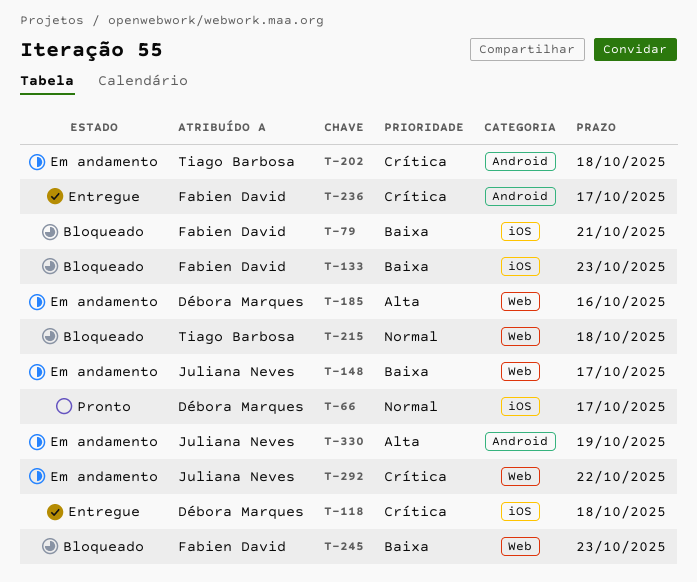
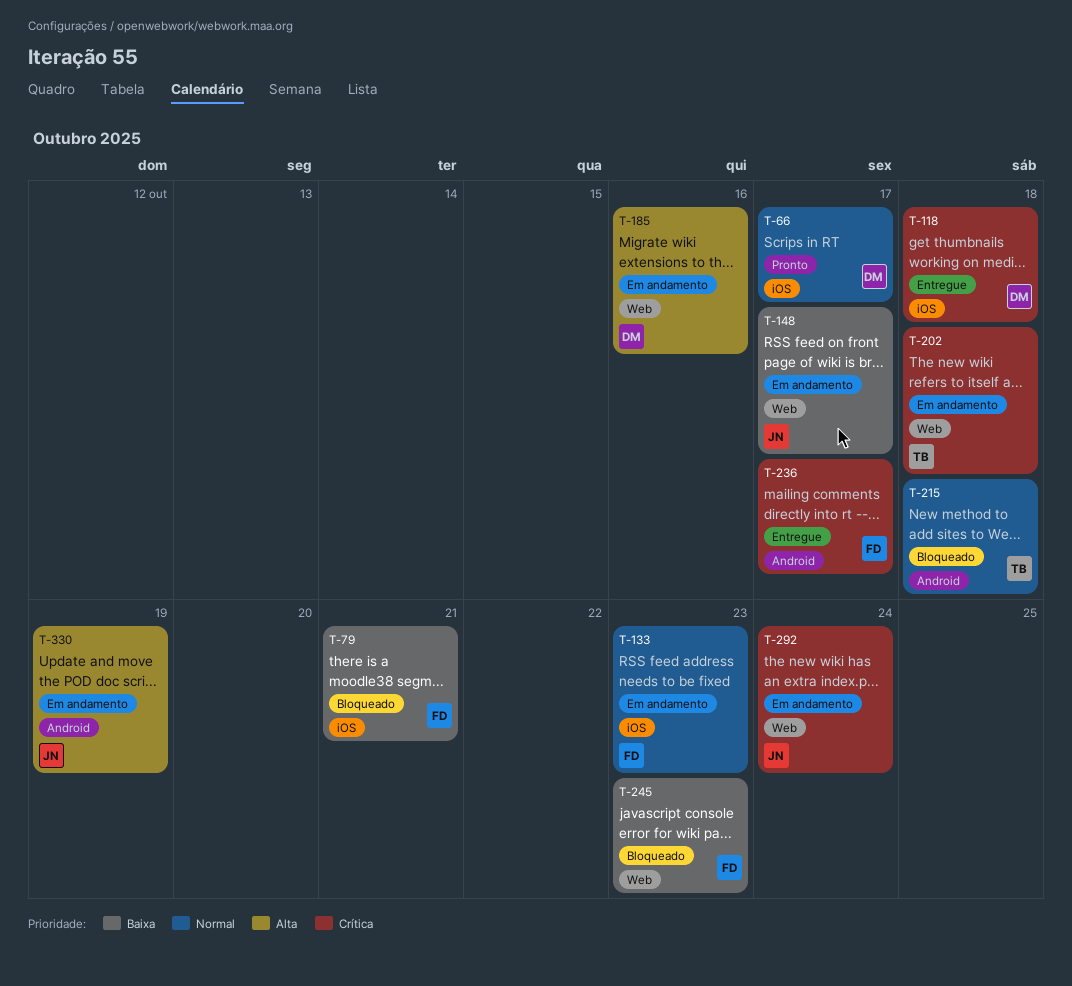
T-133, status: Bloqueado -> Em andamento
T-133, priority: Baixa -> Normal
T-202, label: Android -> Web
T-215, label: Web -> Android
T-292, due: Oct 22 -> Oct 24

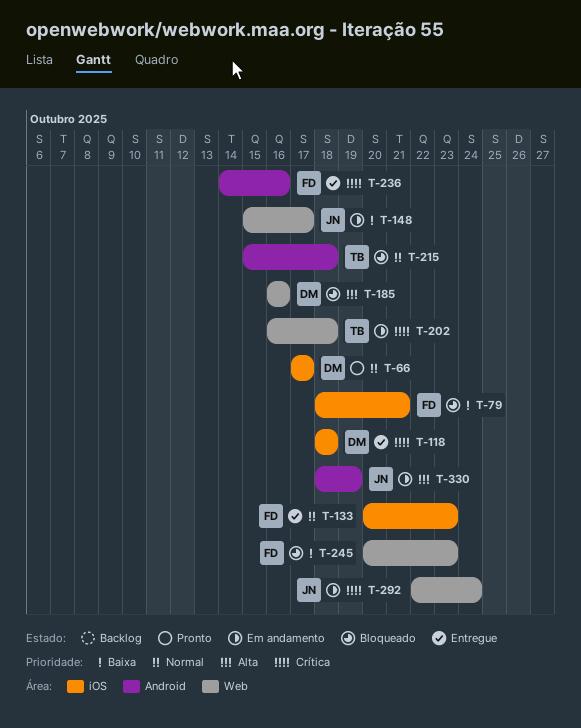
T-133, status: Em andamento -> Entregue
T-185, status: Em andamento -> Bloqueado
T-236, due: Oct 17 -> Oct 16

